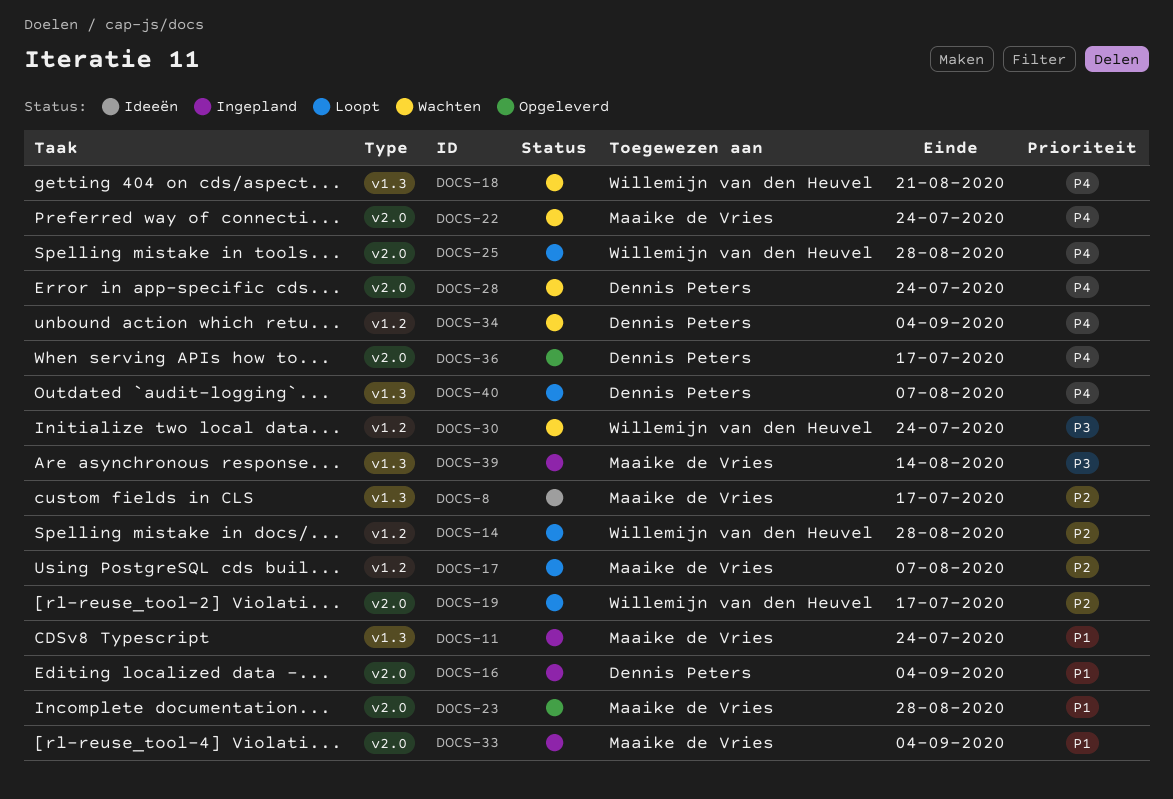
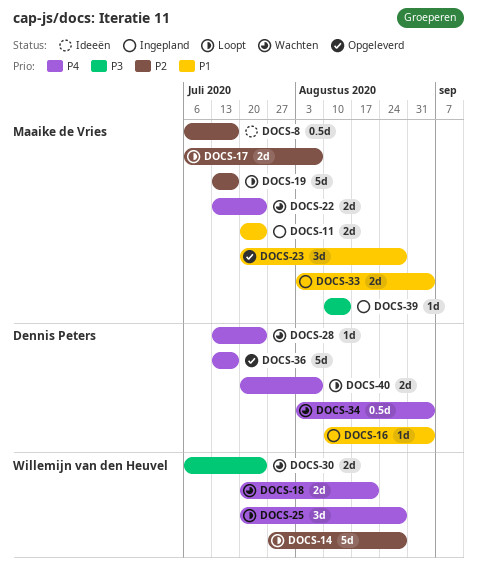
DOCS-19, owner: Willemijn van den Heuvel -> Maaike de Vries

